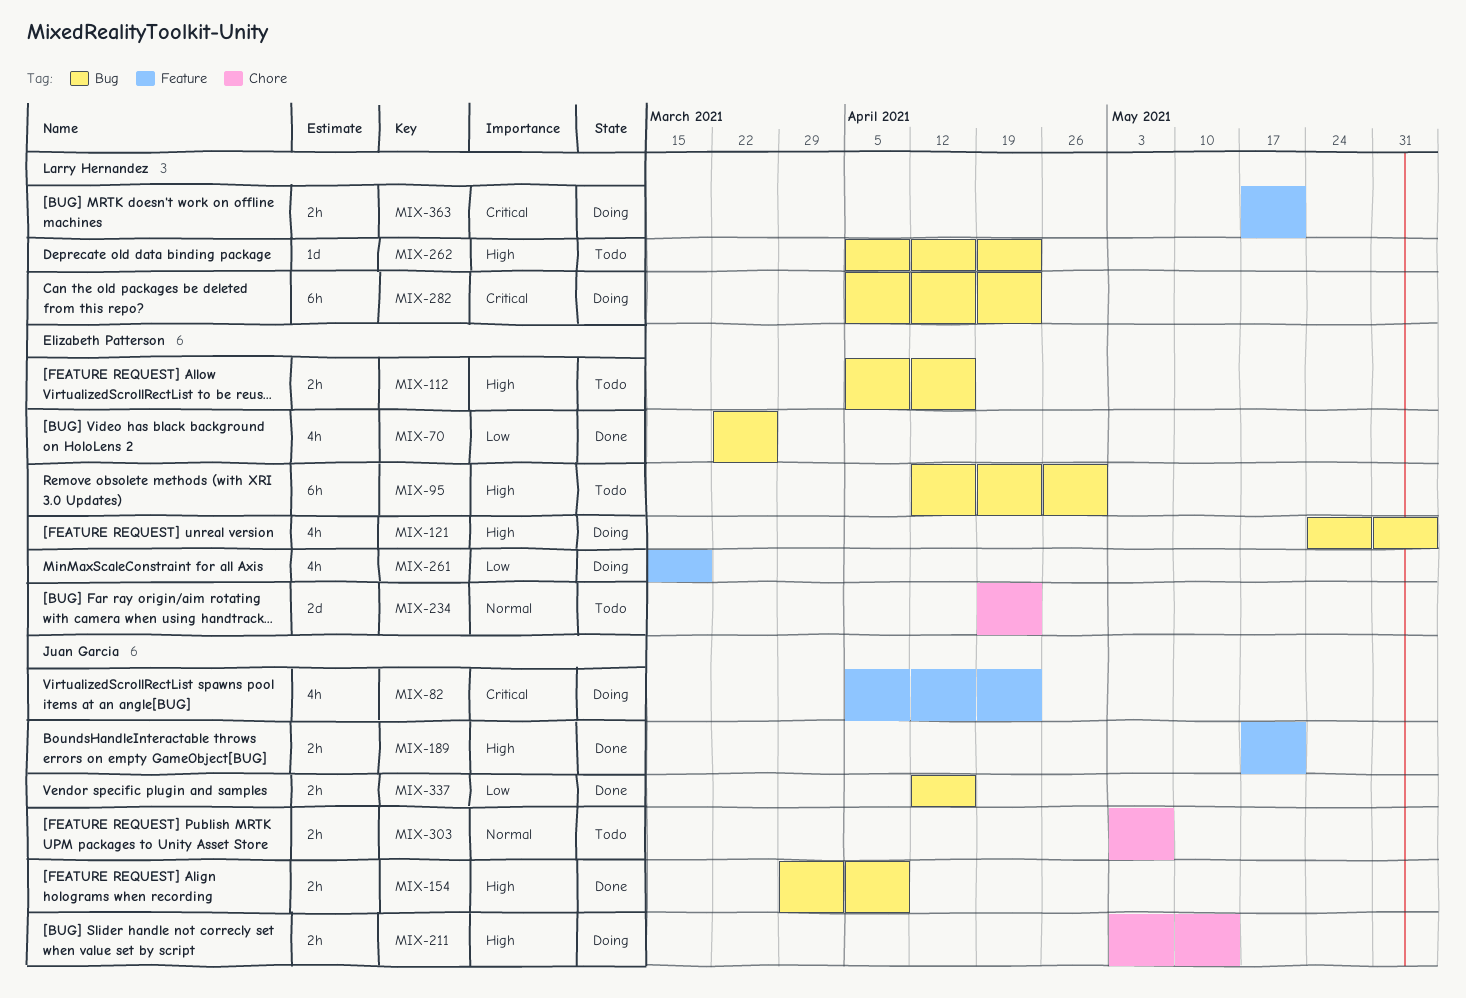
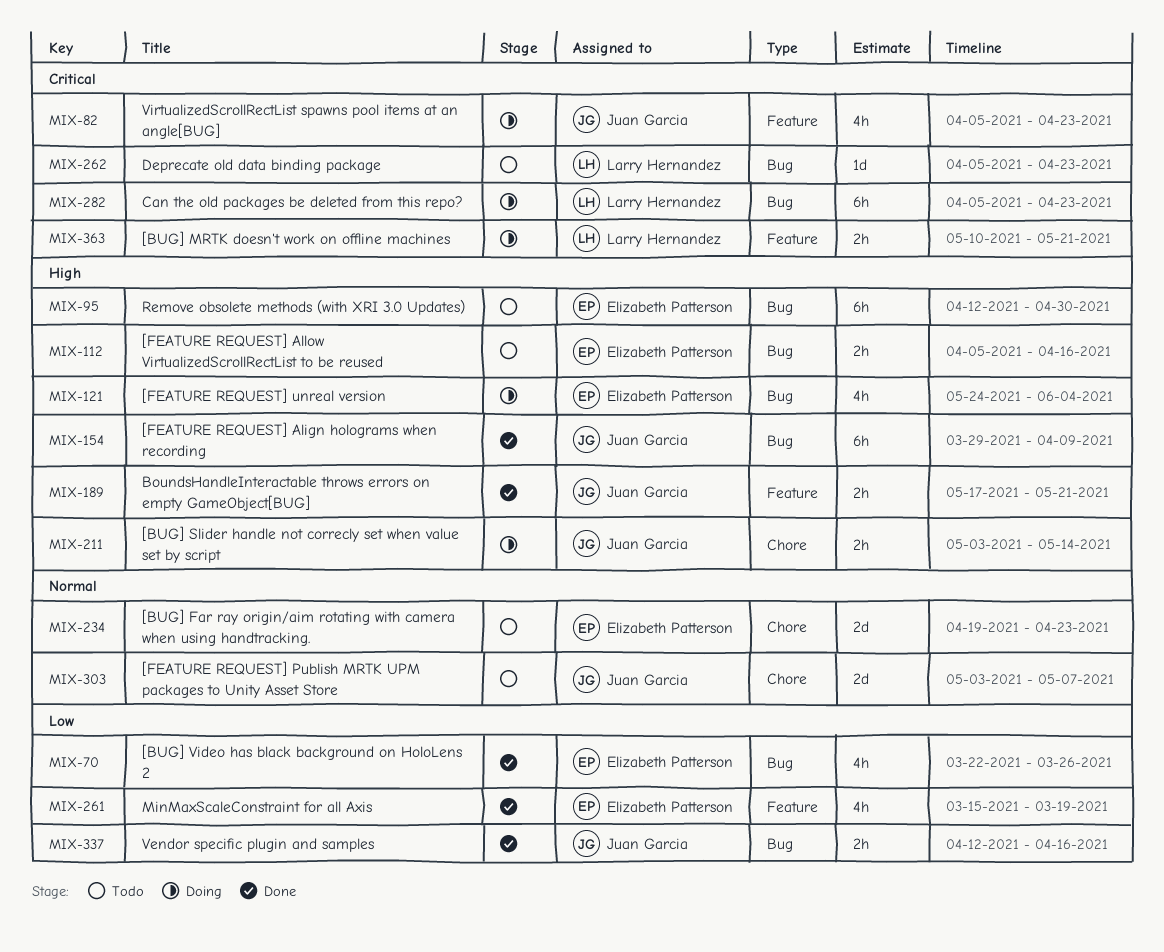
MIX-154, estimate: 2h -> 6h
MIX-261, status: Doing -> Done
MIX-262, priority: High -> Critical
MIX-303, estimate: 2h -> 2d
MIX-363, start: May 17 -> May 10

